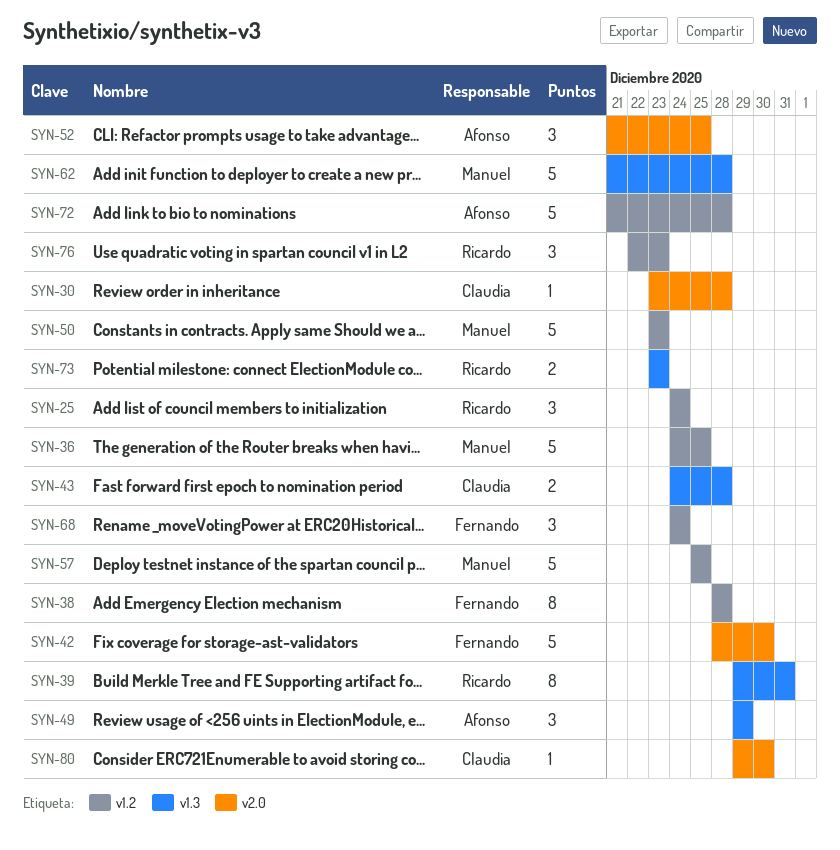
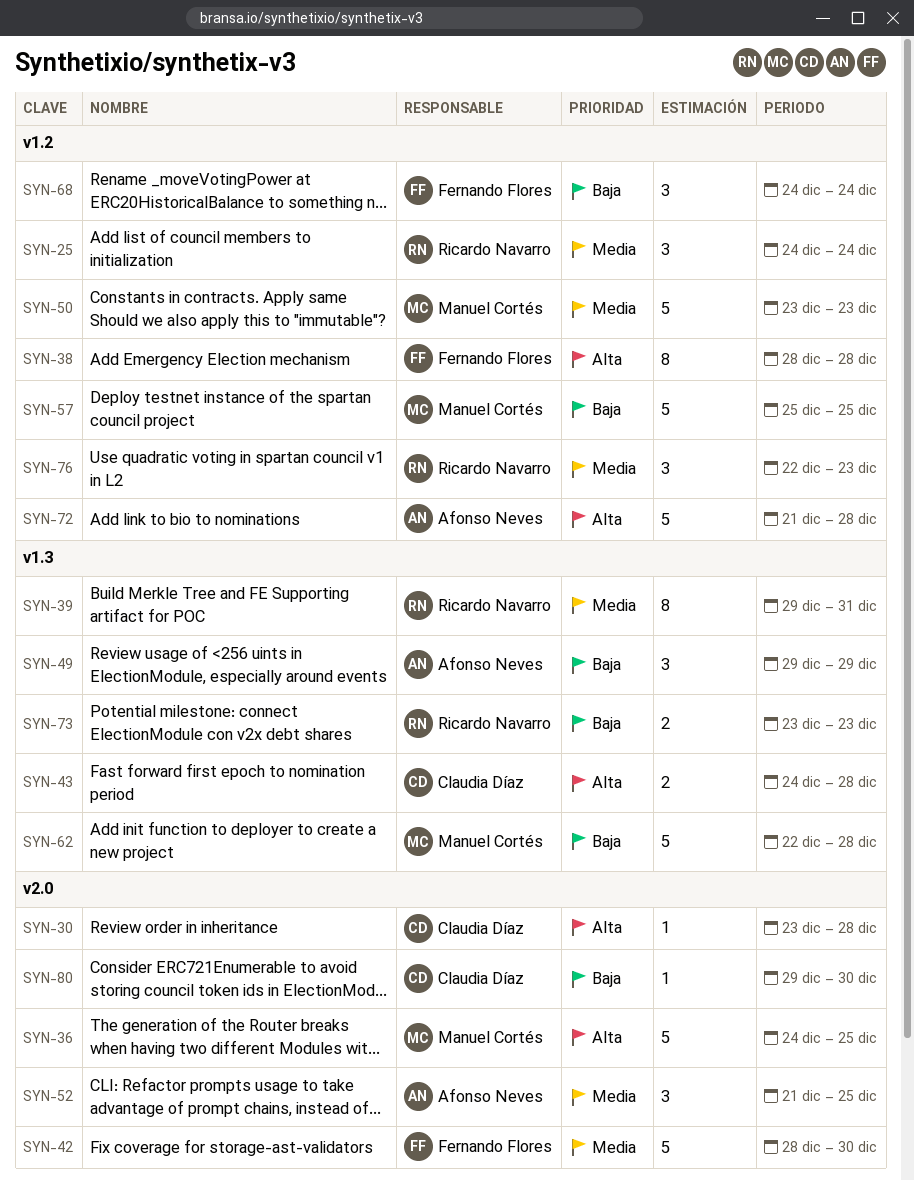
SYN-36, label: v1.2 -> v2.0
SYN-62, start: Dec 21 -> Dec 22

